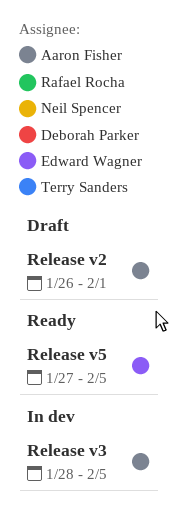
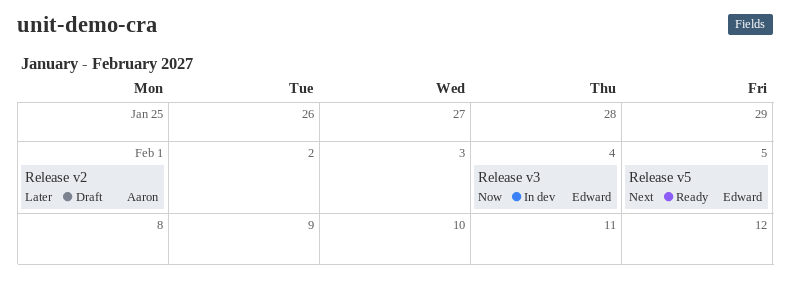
Release v3, owner: Aaron Fisher -> Edward Wagner
Release v3, due: Feb 5 -> Feb 4

